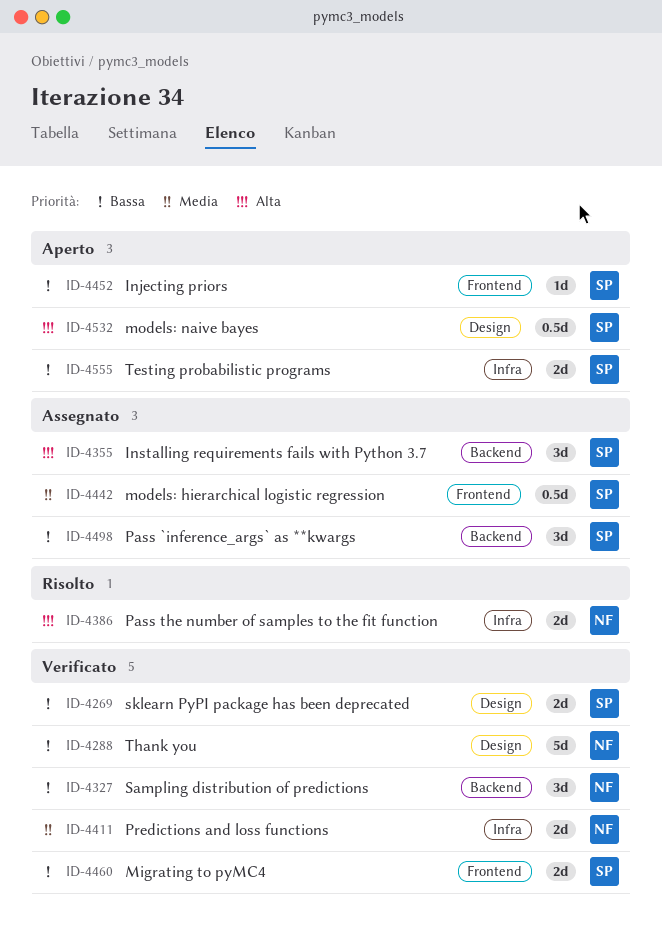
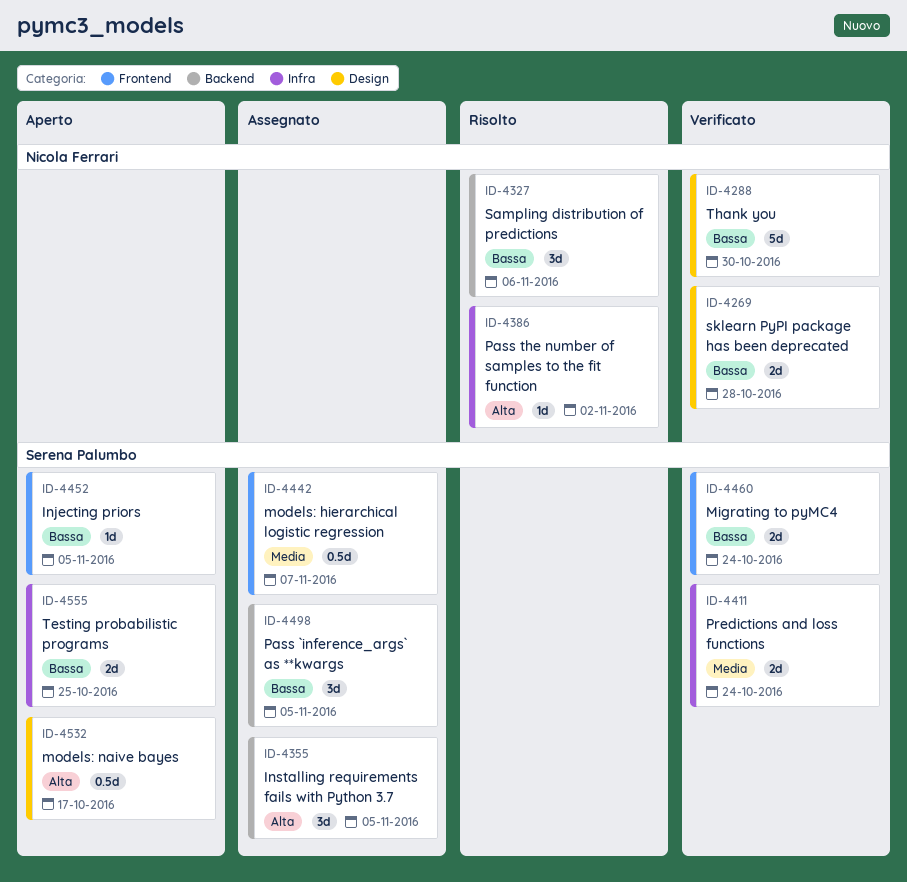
ID-4269, owner: Serena Palumbo -> Nicola Ferrari
ID-4327, status: Verificato -> Risolto
ID-4386, estimate: 2d -> 1d
ID-4411, owner: Nicola Ferrari -> Serena Palumbo

